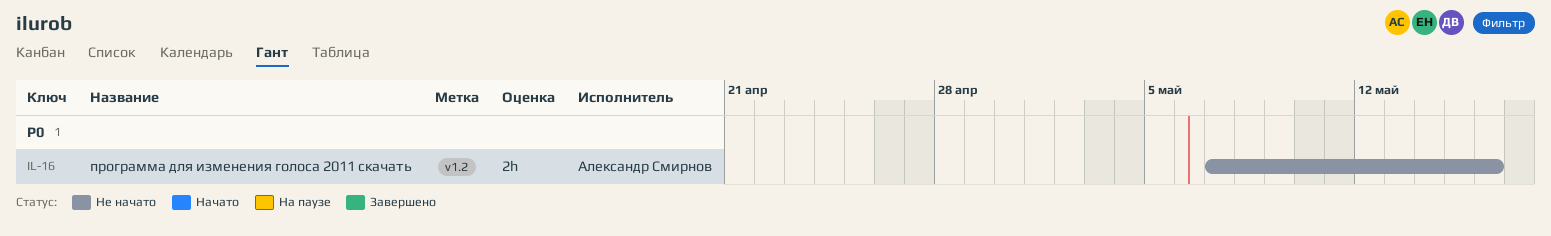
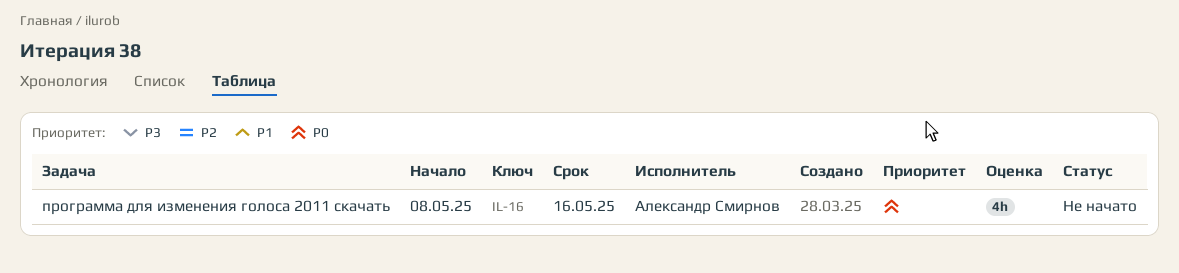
IL-16, estimate: 2h -> 4h
IL-16, start: May 7 -> May 8

